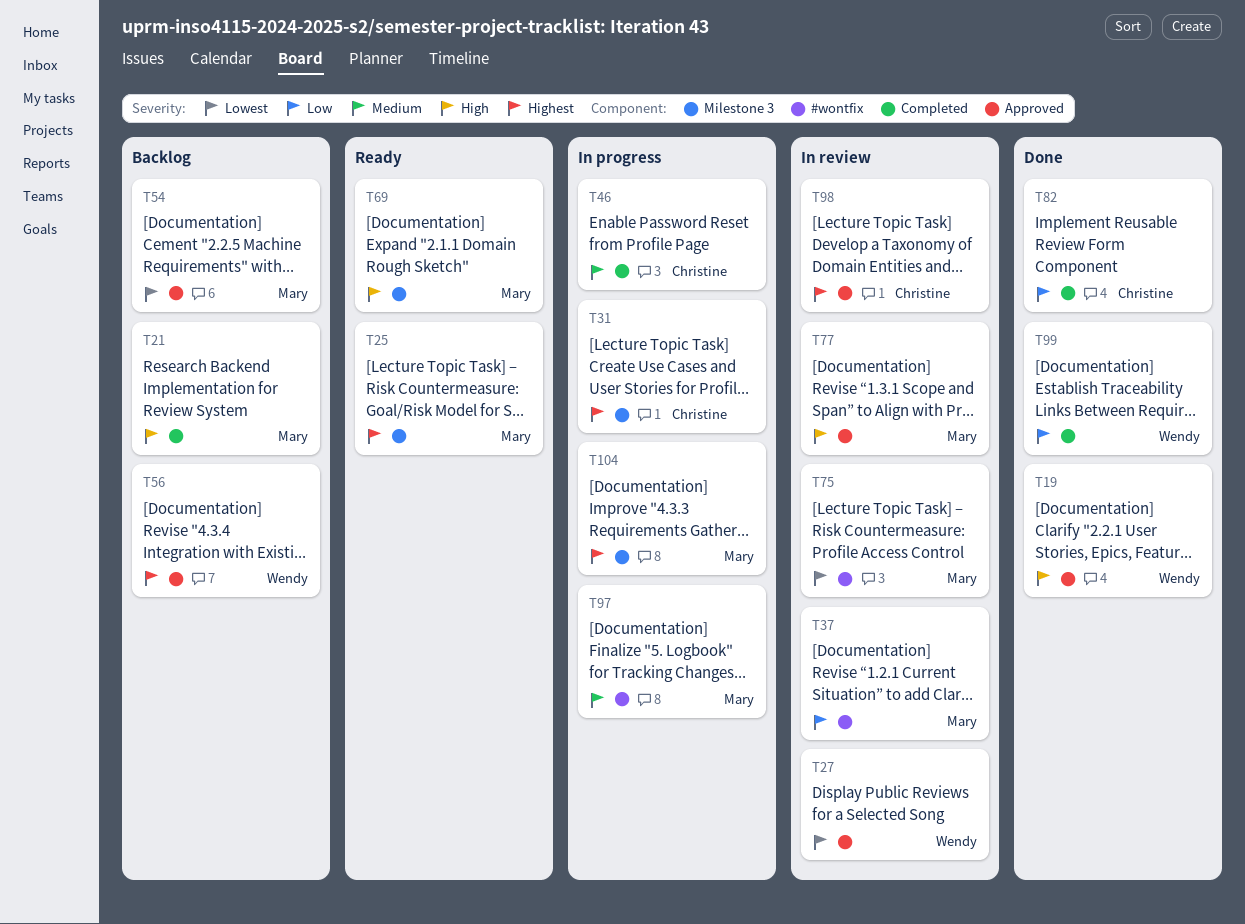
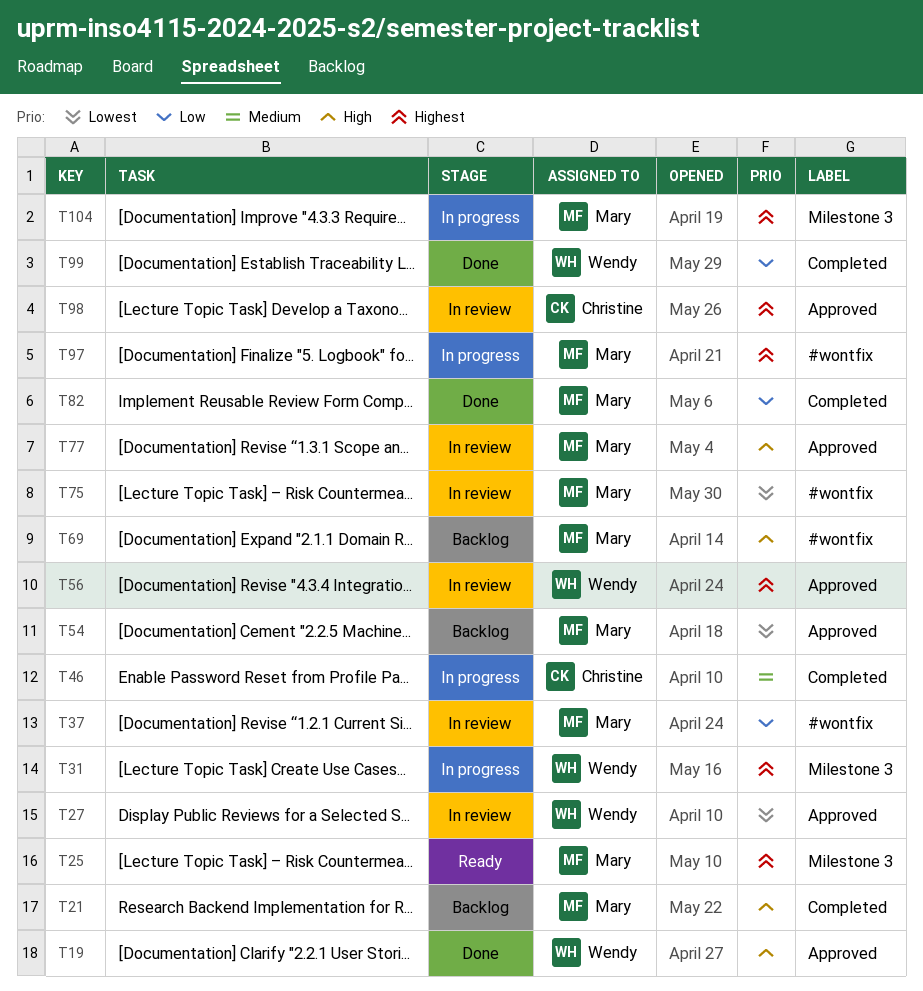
T31, owner: Christine -> Wendy
T56, status: Backlog -> In review
T69, status: Ready -> Backlog
T69, label: Milestone 3 -> #wontfix
T82, owner: Christine -> Mary
T97, priority: Medium -> Highest

